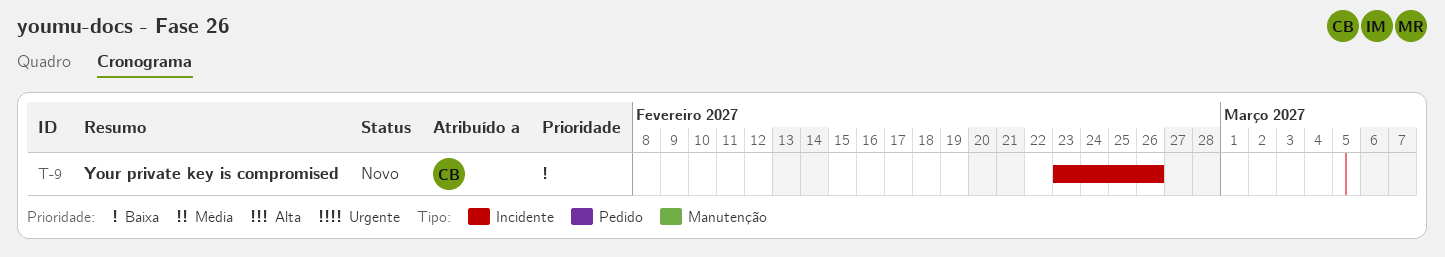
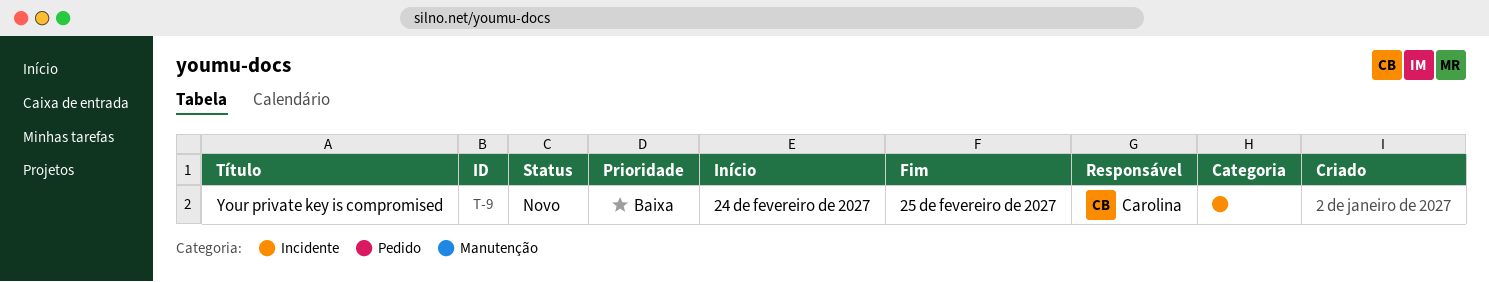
T-9, start: Feb 23 -> Feb 24
T-9, due: Feb 26 -> Feb 25

